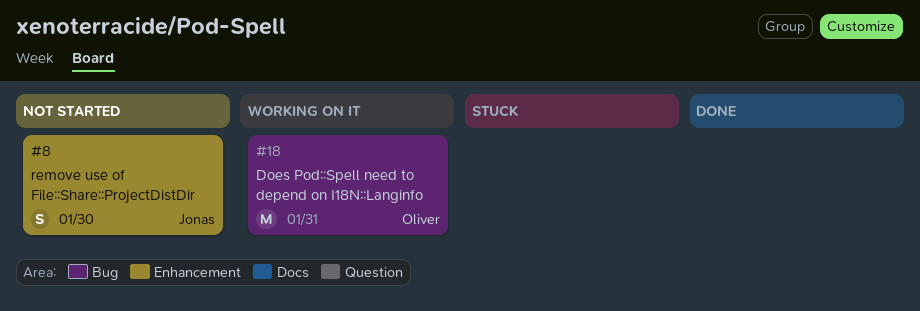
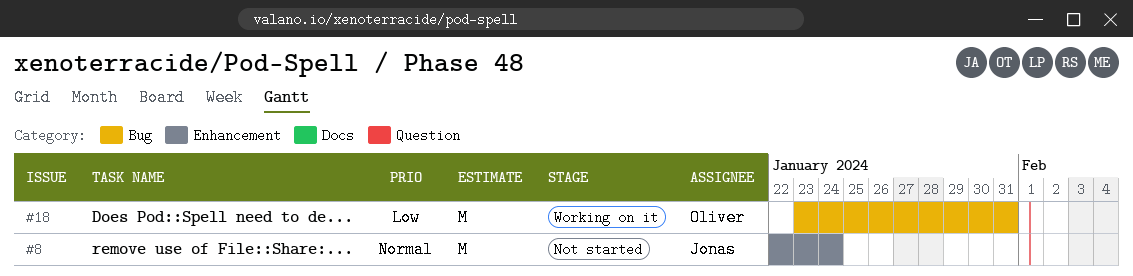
#8, estimate: S -> M
#8, due: Jan 30 -> Jan 24

